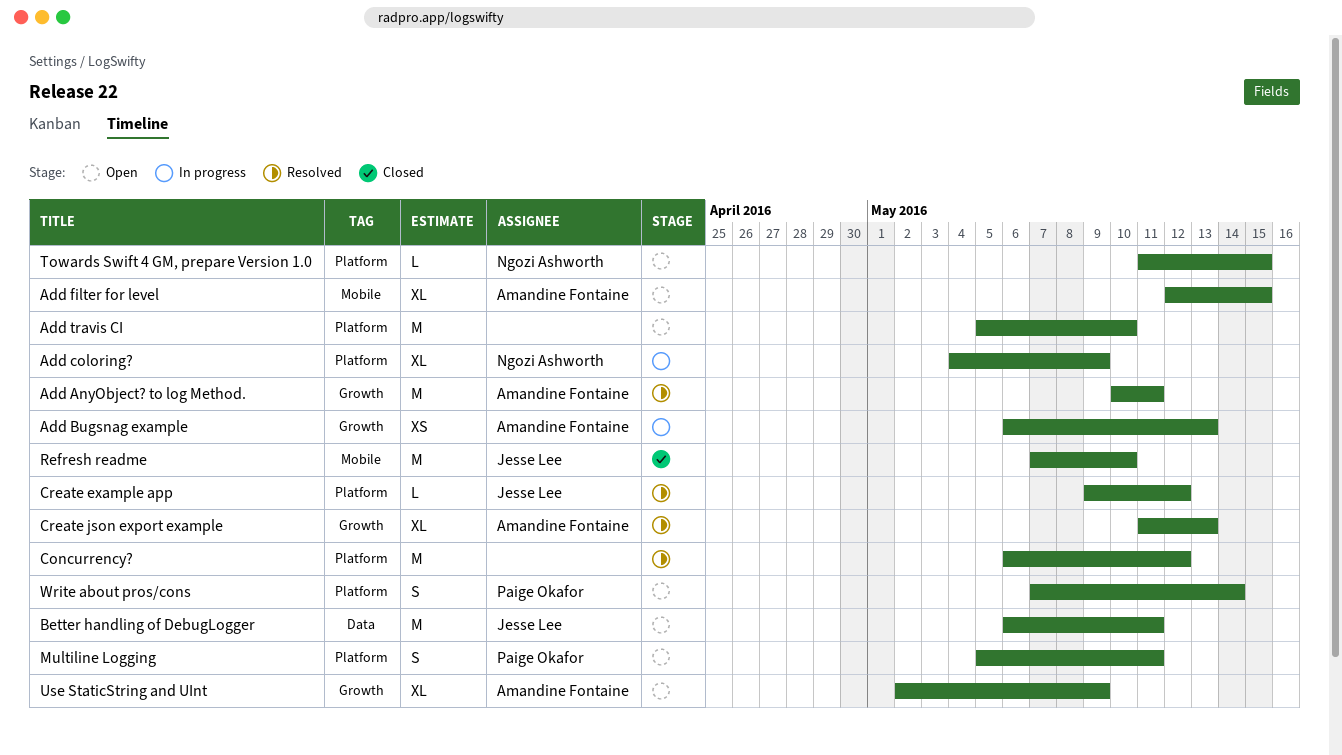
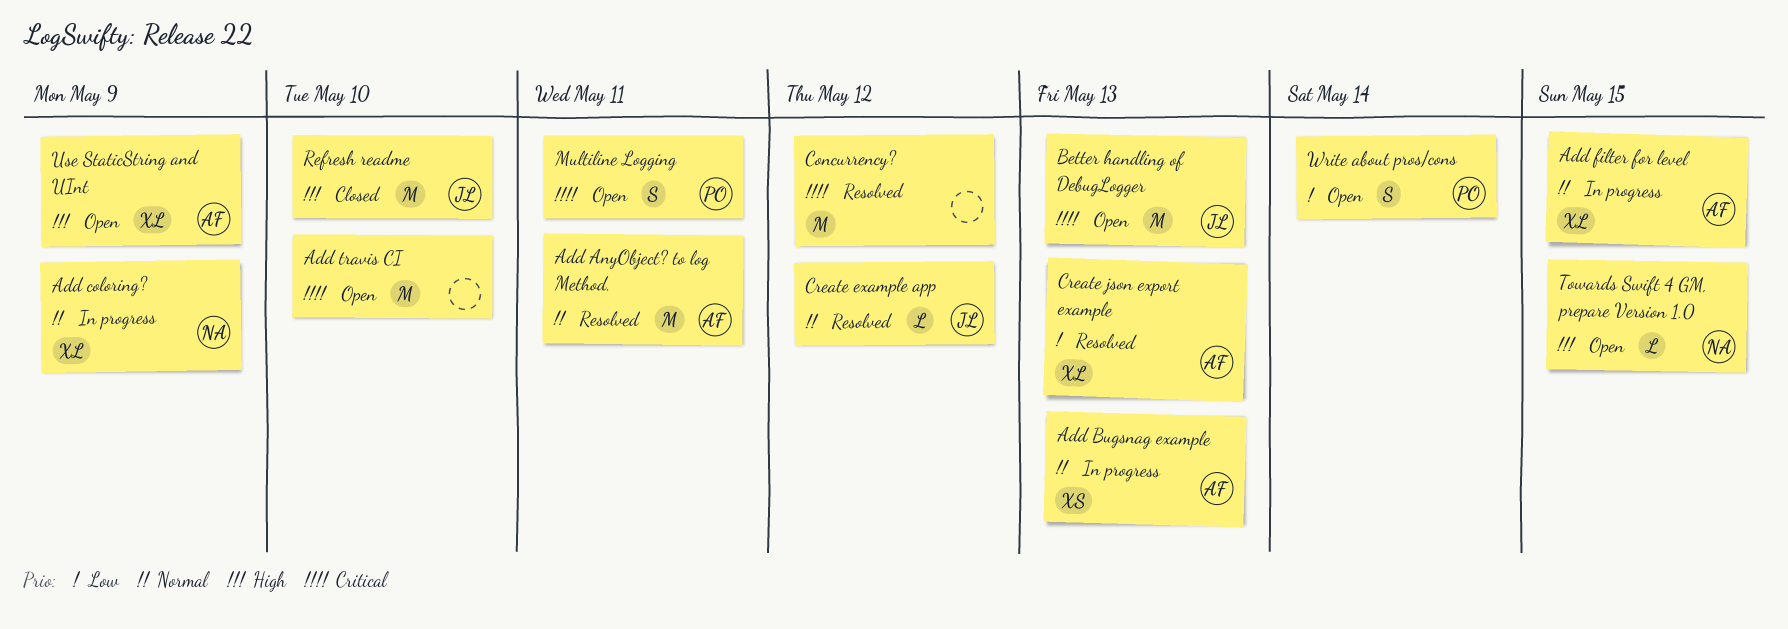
Add filter for level, status: Open -> In progress
Better handling of DebugLogger, due: May 11 -> May 13

